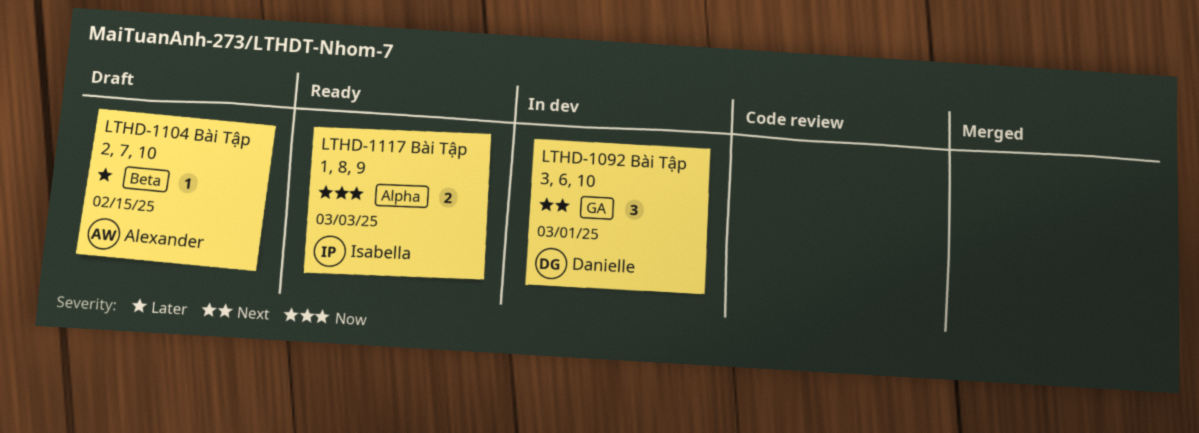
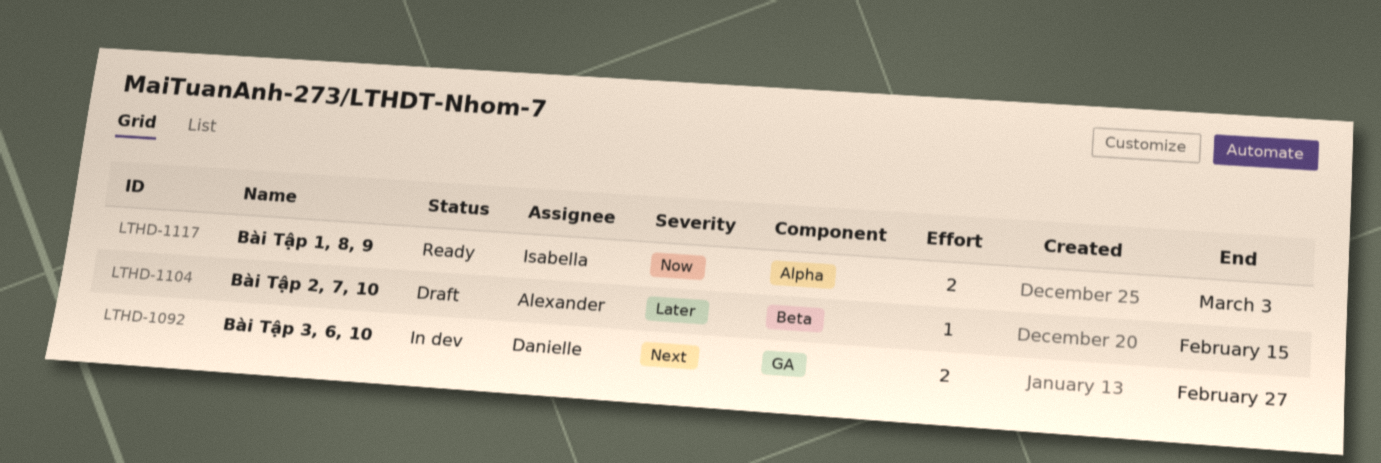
LTHD-1092, estimate: 3 -> 2
LTHD-1092, due: Mar 1 -> Feb 27

